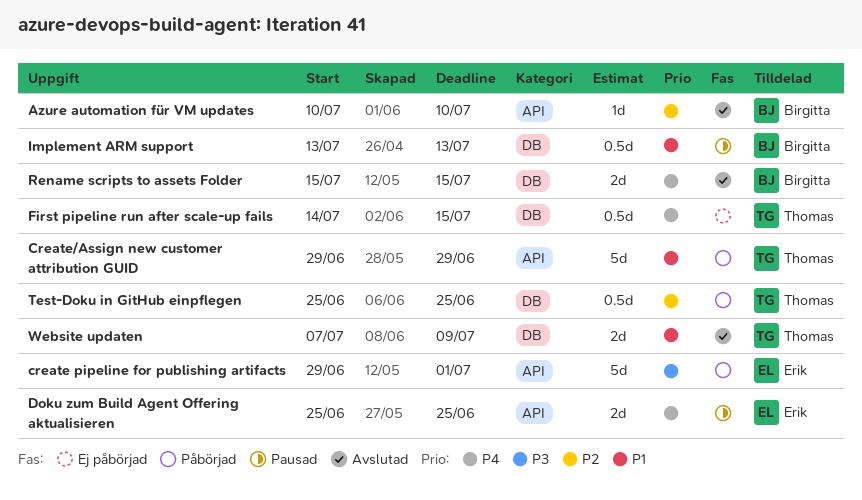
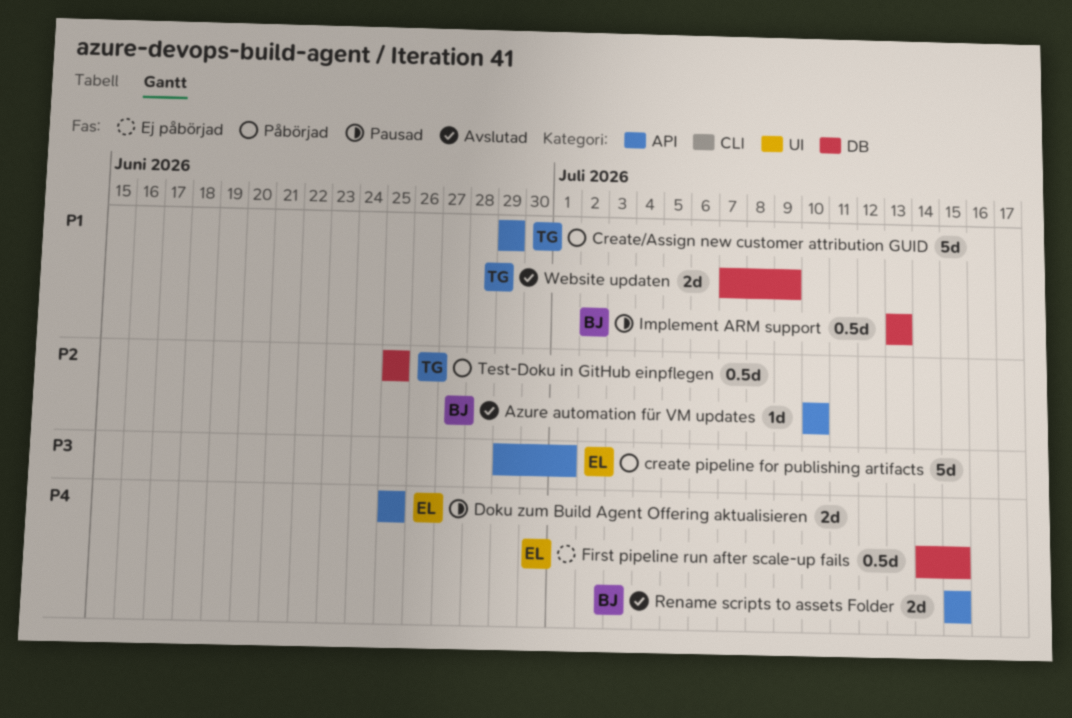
First pipeline run after scale-up fails, owner: Thomas -> Erik
Rename scripts to assets Folder, label: DB -> API

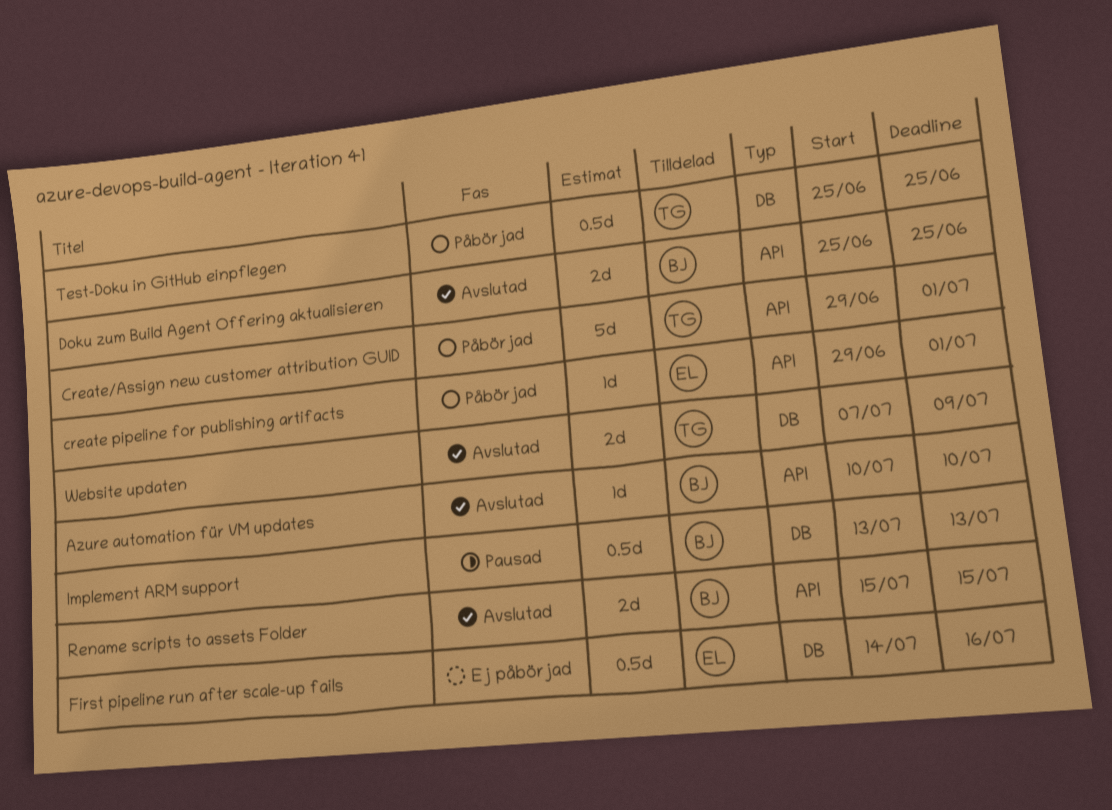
create pipeline for publishing artifacts, estimate: 5d -> 1d
Create/Assign new customer attribution GUID, due: Jun 29 -> Jul 1
Doku zum Build Agent Offering aktualisieren, status: Pausad -> Avslutad
Doku zum Build Agent Offering aktualisieren, owner: EL -> BJ
First pipeline run after scale-up fails, due: Jul 15 -> Jul 16

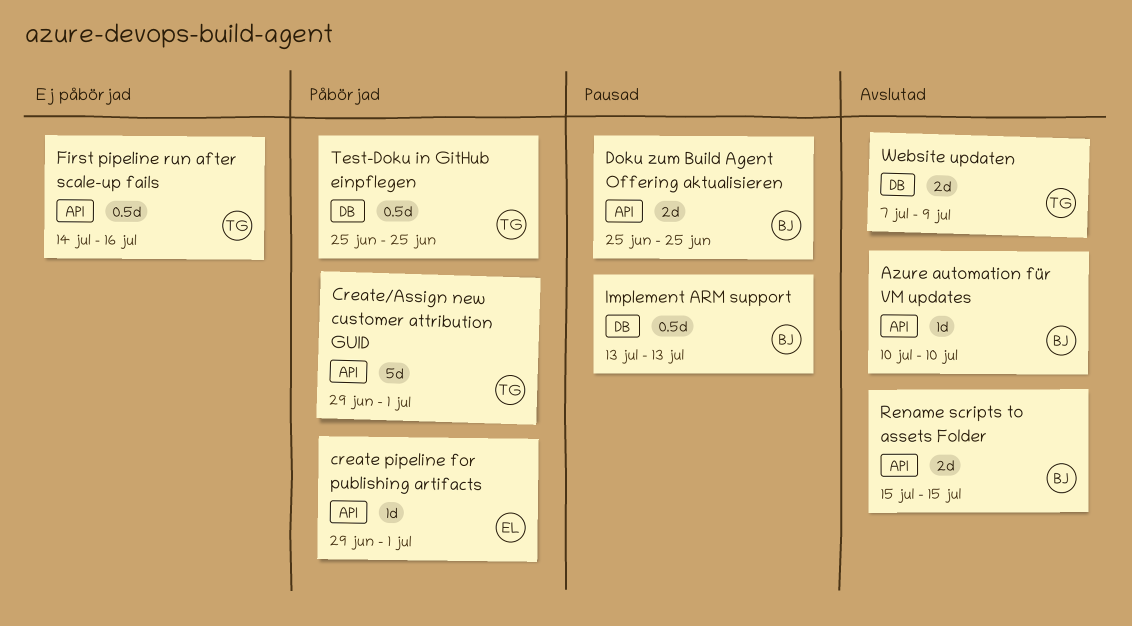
Doku zum Build Agent Offering aktualisieren, status: Avslutad -> Pausad
First pipeline run after scale-up fails, owner: EL -> TG
First pipeline run after scale-up fails, label: DB -> API

